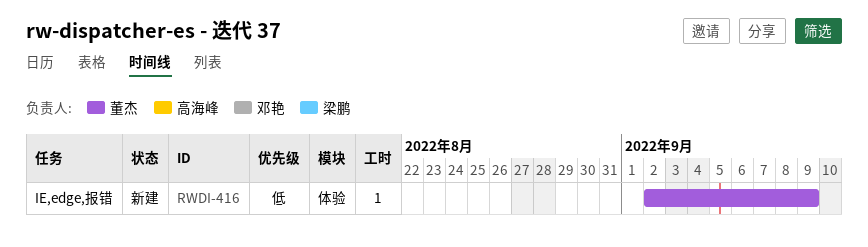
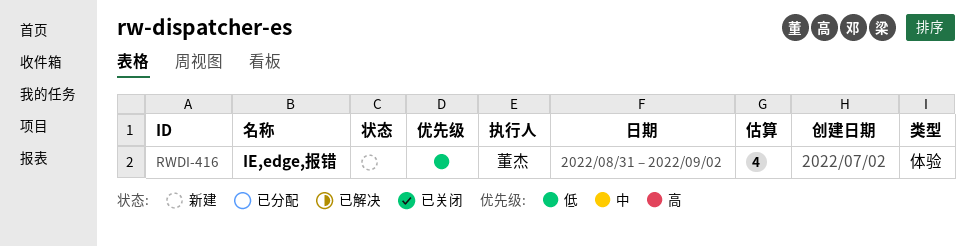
RWDI-416, estimate: 1 -> 4
RWDI-416, start: Sep 2 -> Aug 31
RWDI-416, due: Sep 9 -> Sep 2

